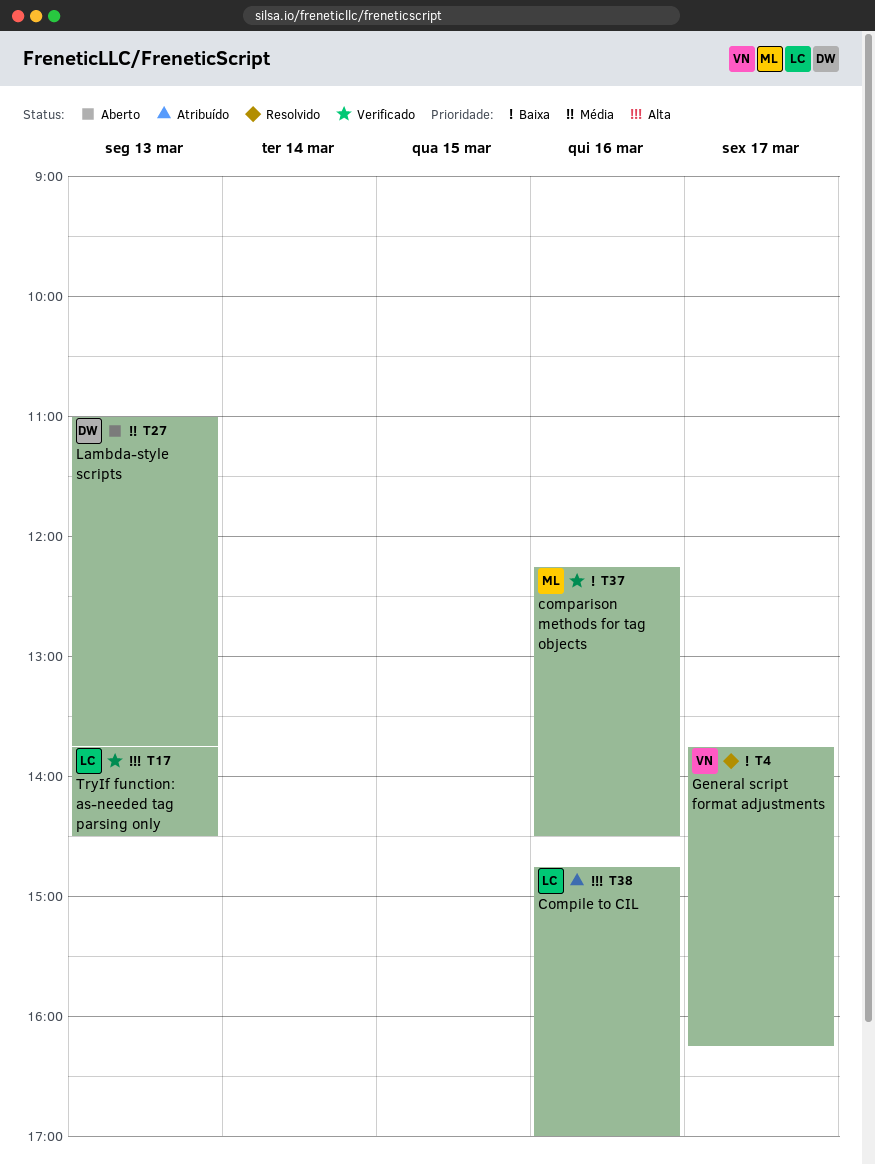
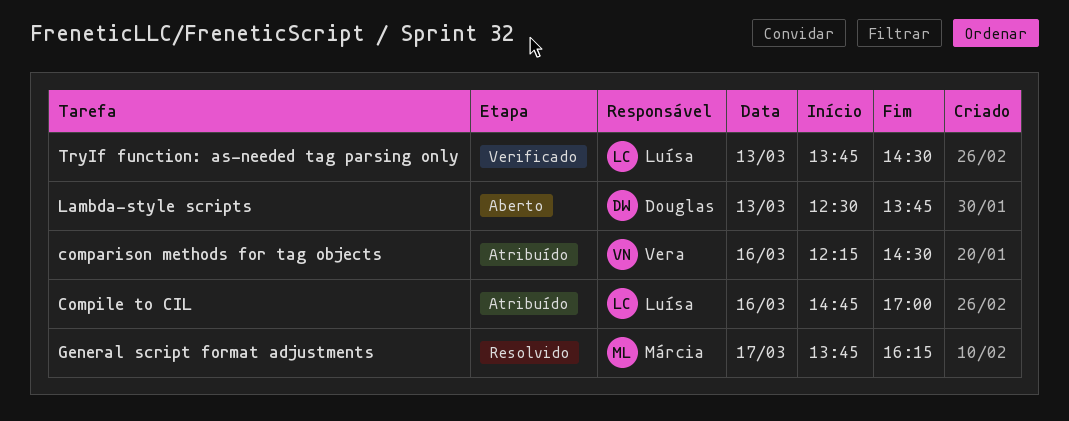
comparison methods for tag objects, status: Verificado -> Atribuído
comparison methods for tag objects, owner: Márcia -> Vera
General script format adjustments, owner: Vera -> Márcia
Lambda-style scripts, begins: 11:00 -> 12:30

